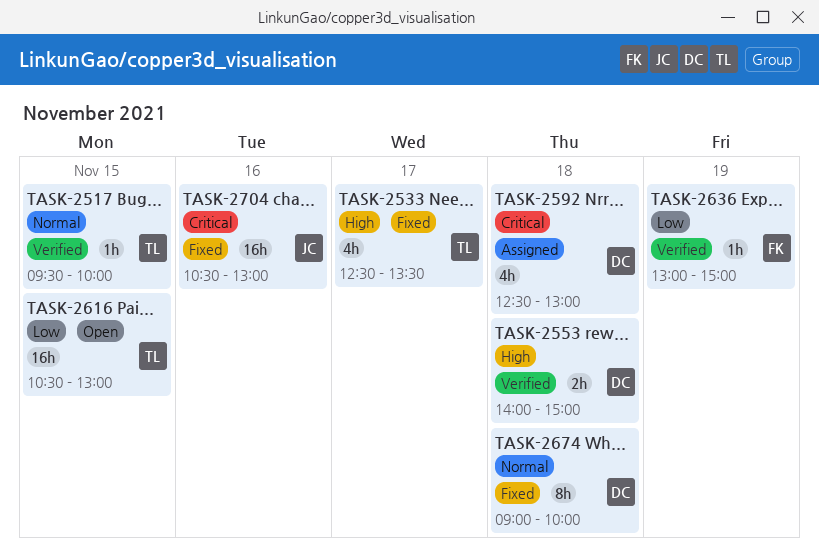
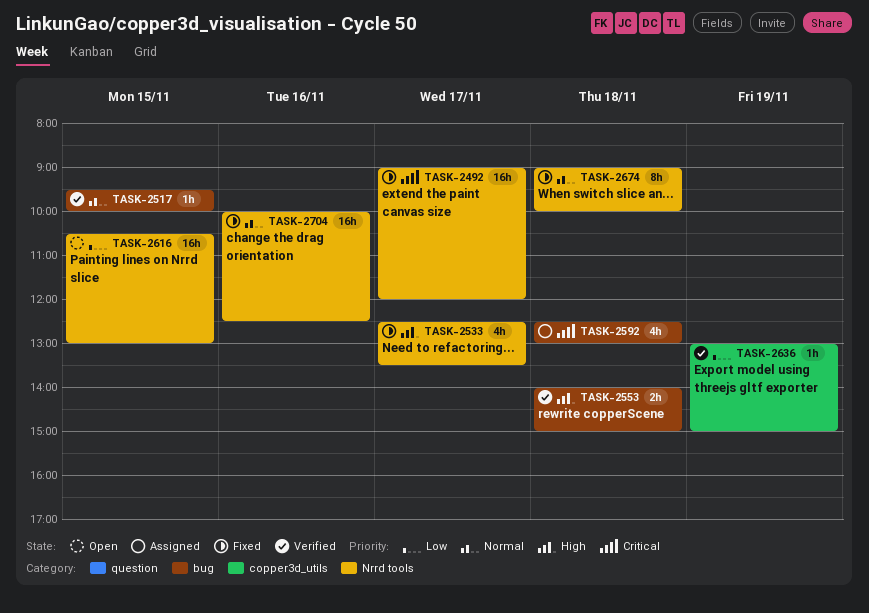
TASK-2492: none -> present
TASK-2704, priority: Critical -> Normal
TASK-2704, begins: 10:30 -> 10:00
TASK-2704, ends: 13:00 -> 12:30

